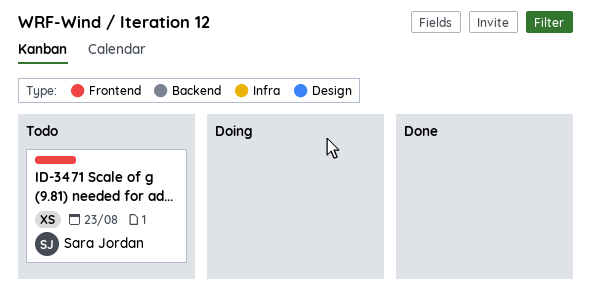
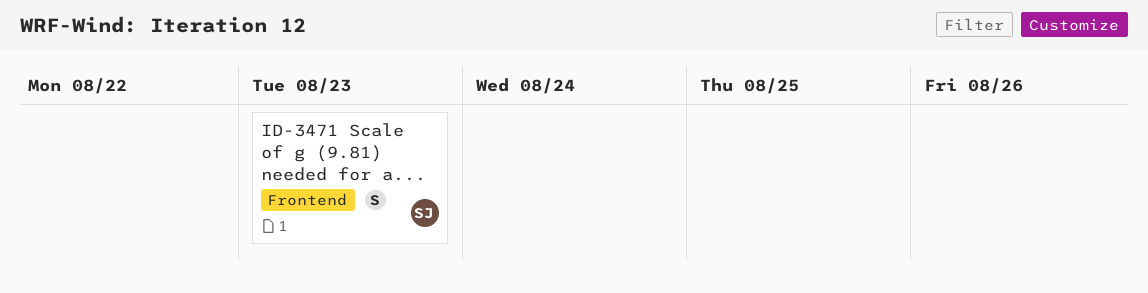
ID-3471, estimate: XS -> S

